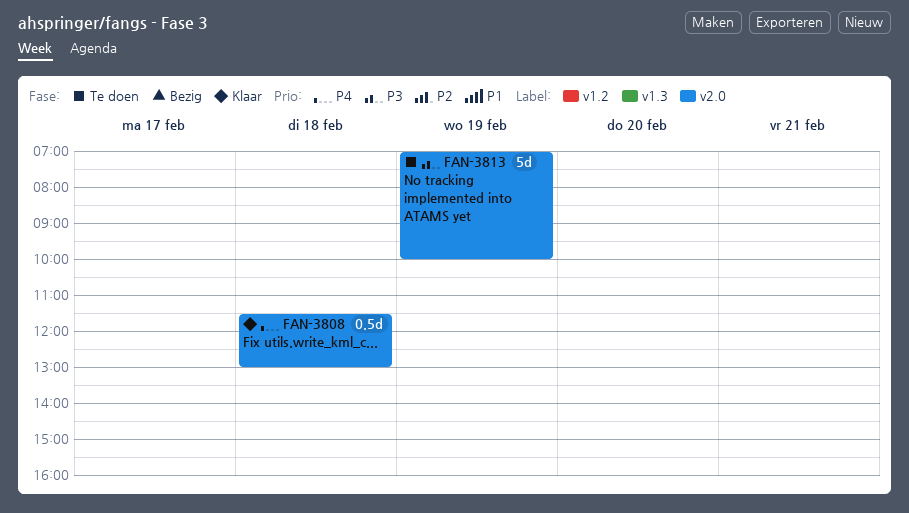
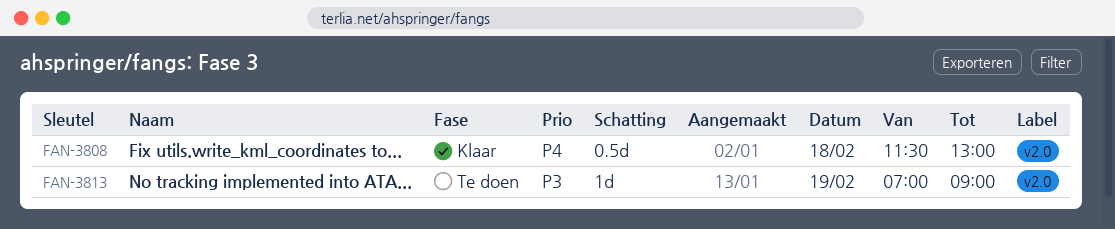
FAN-3813, estimate: 5d -> 1d
FAN-3813, ends: 10:00 -> 09:00

